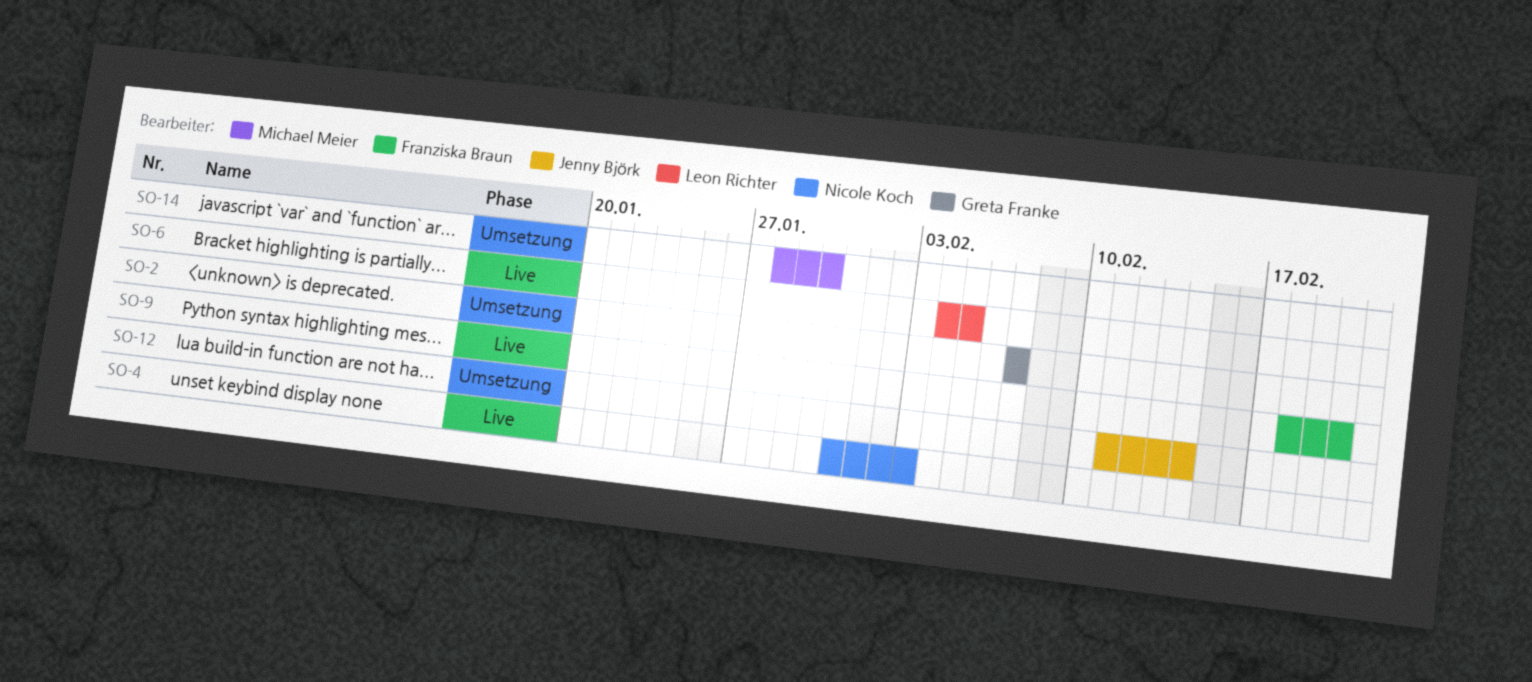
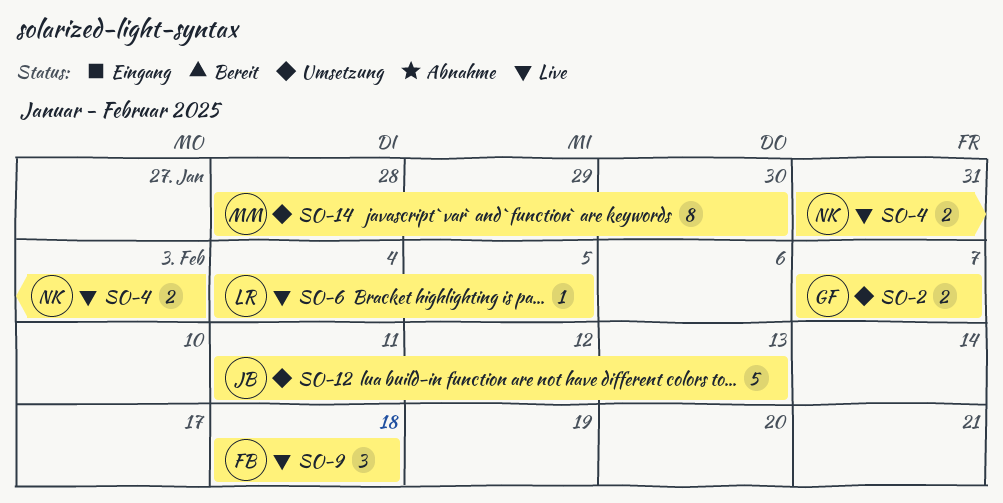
SO-9, due: Feb 20 -> Feb 18
SO-12, due: Feb 14 -> Feb 13

